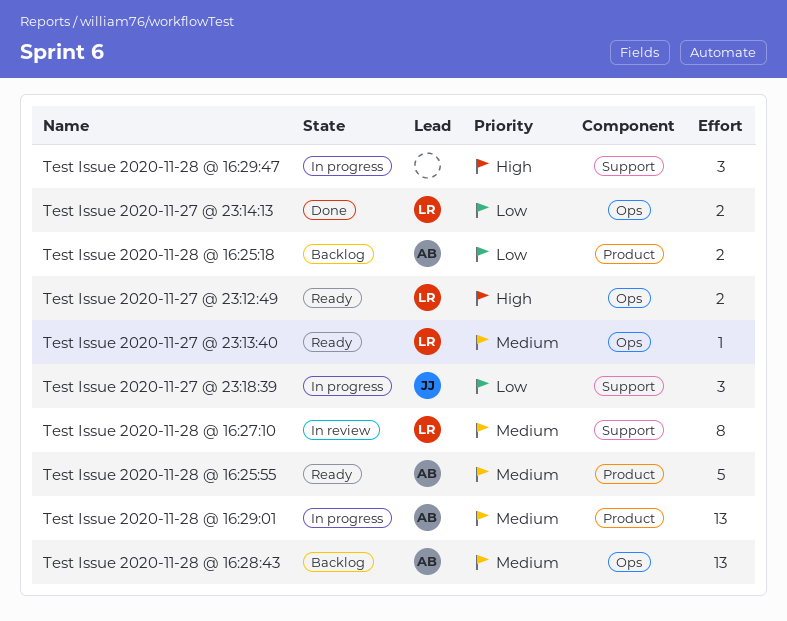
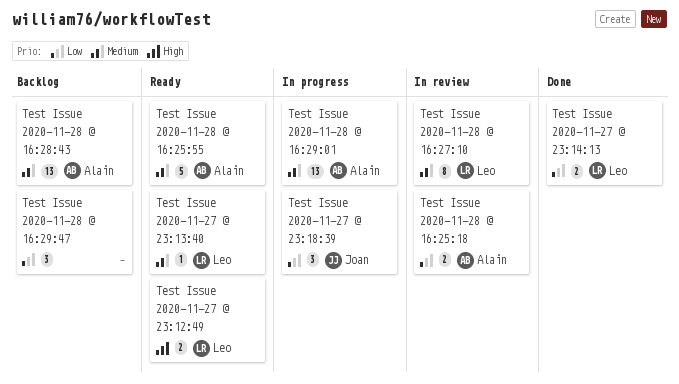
Test Issue 2020-11-28 @ 16:25:18, status: Backlog -> In review
Test Issue 2020-11-28 @ 16:29:47, status: In progress -> Backlog
Test Issue 2020-11-28 @ 16:29:47, priority: High -> Low

